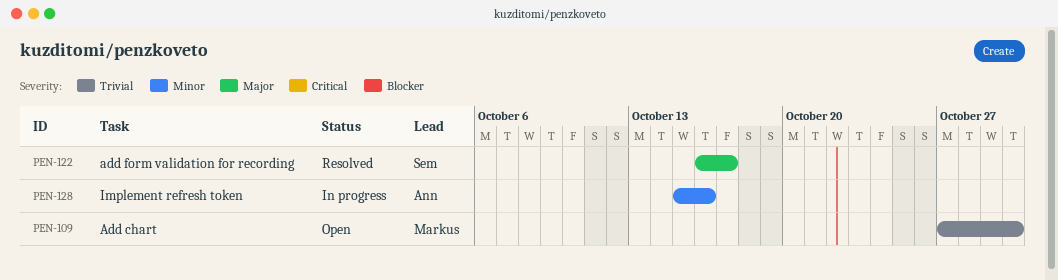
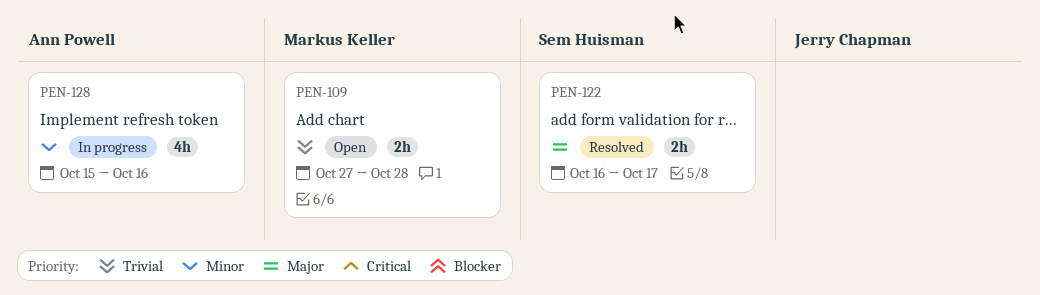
PEN-109, due: Oct 30 -> Oct 28

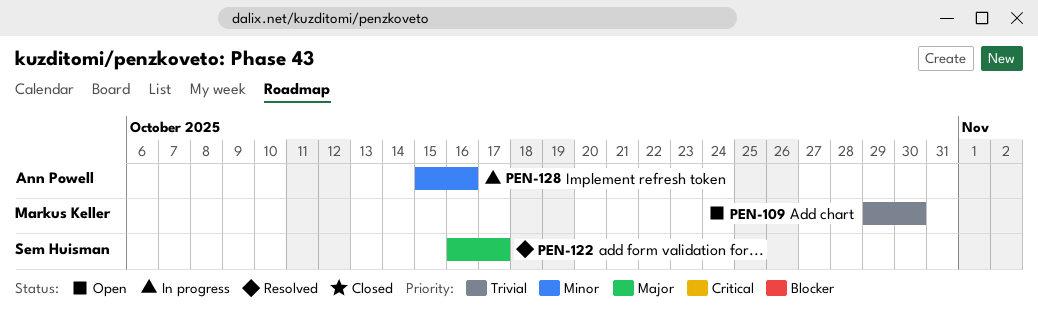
PEN-109, start: Oct 27 -> Oct 29
PEN-109, due: Oct 28 -> Oct 30

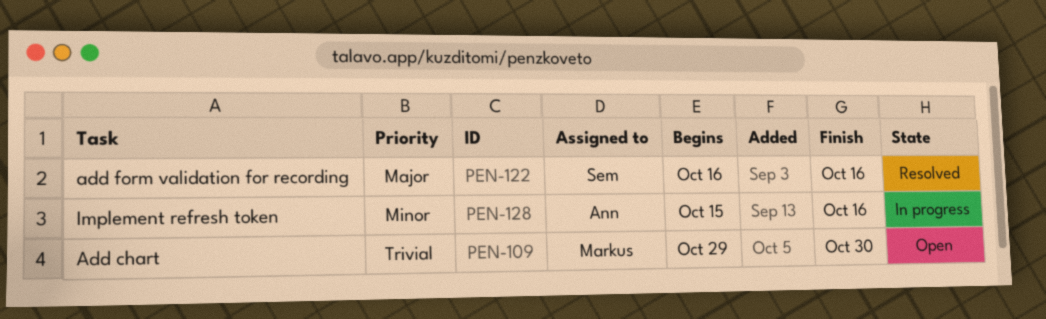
PEN-122, due: Oct 17 -> Oct 16

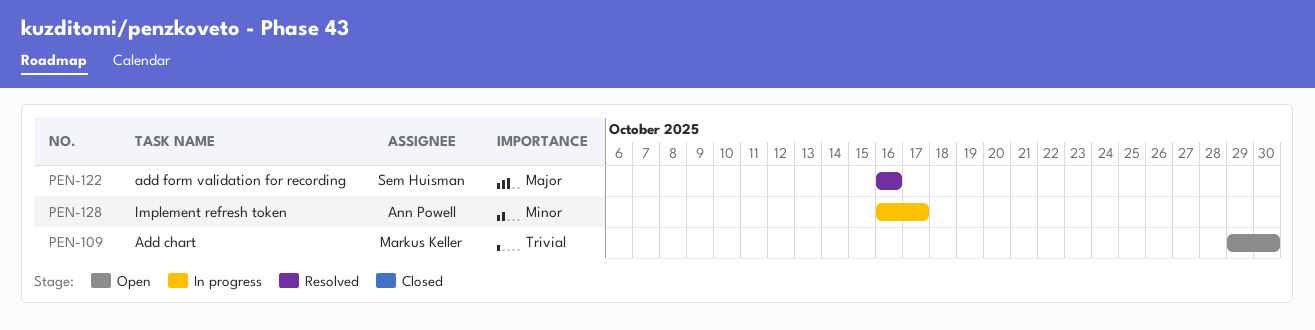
PEN-128, start: Oct 15 -> Oct 16
PEN-128, due: Oct 16 -> Oct 17

